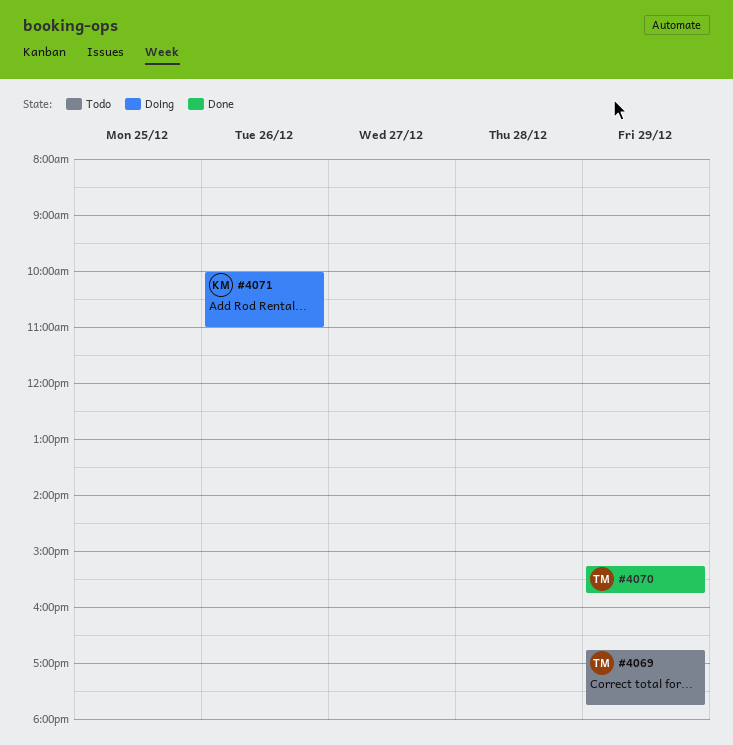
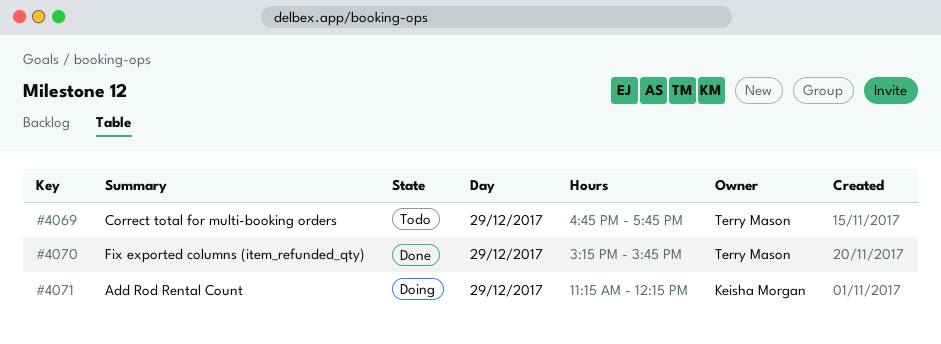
#4071, day: Dec 26 -> Dec 29
#4071, begins: 10:00 -> 11:15
#4071, ends: 11:00 -> 12:15

